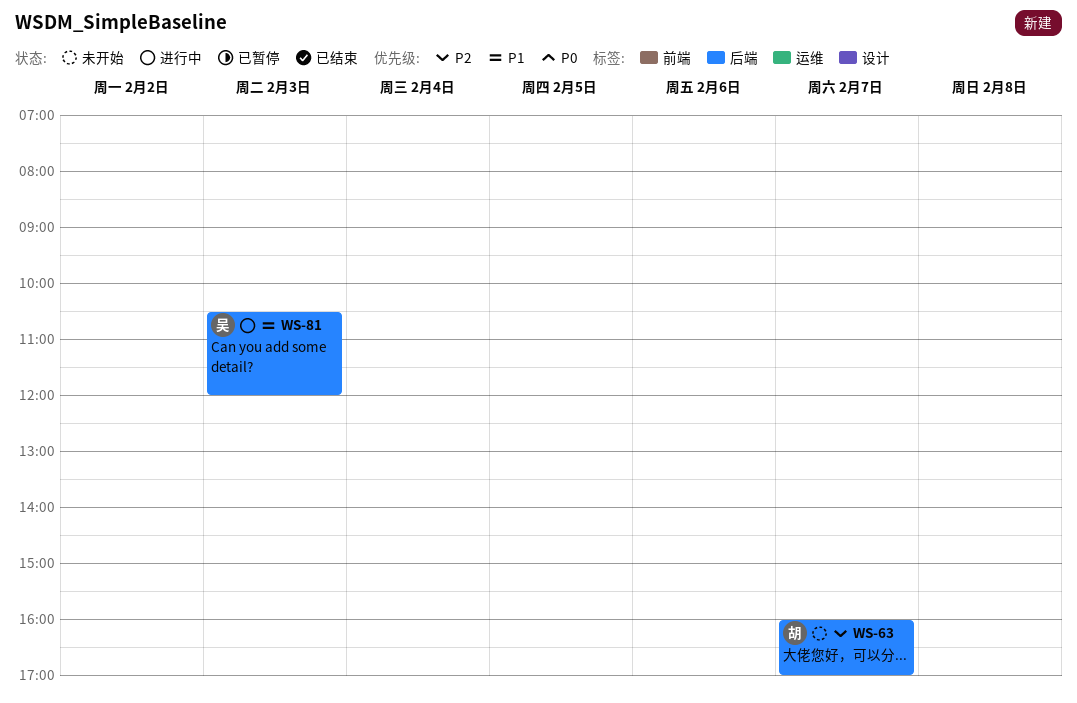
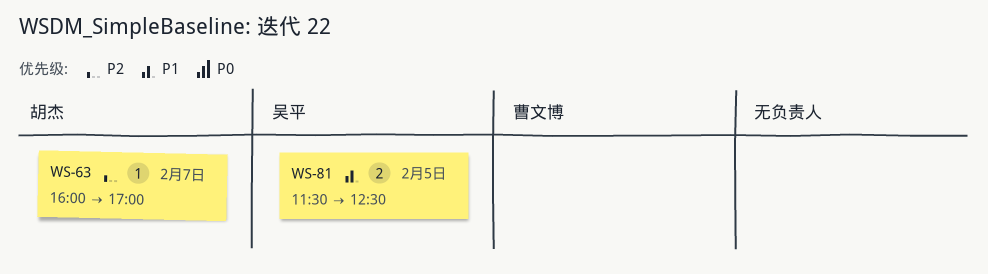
WS-81, day: Feb 3 -> Feb 5
WS-81, begins: 10:30 -> 11:30
WS-81, ends: 12:00 -> 12:30

